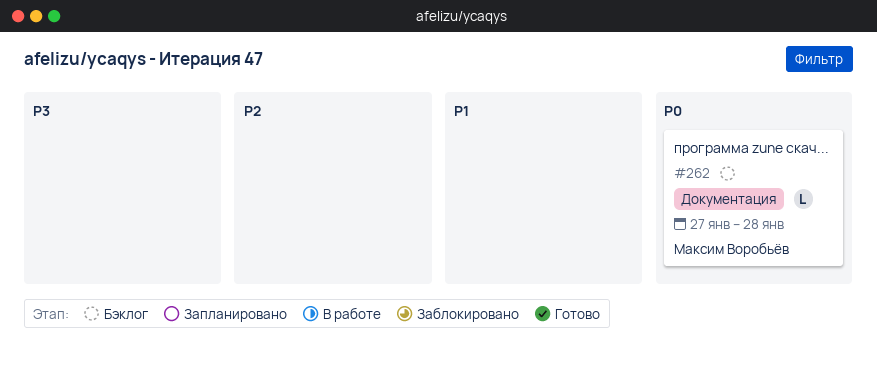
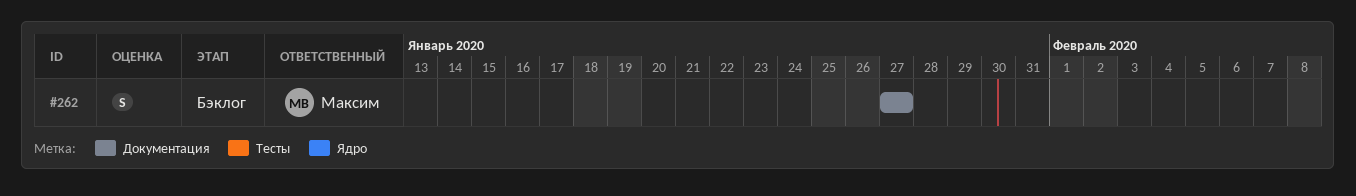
#262, estimate: L -> S
#262, due: Jan 28 -> Jan 27

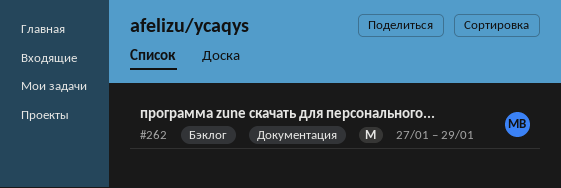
#262, estimate: S -> M
#262, due: Jan 27 -> Jan 29

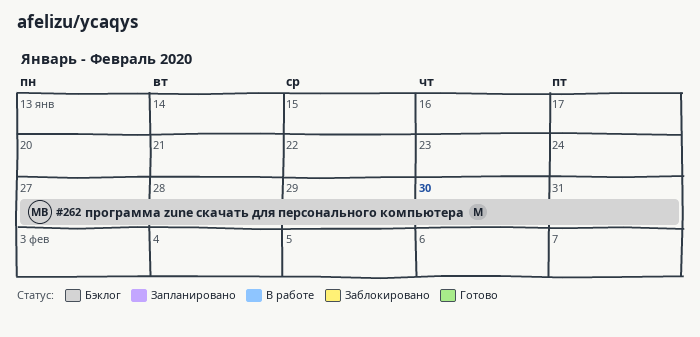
#262, due: Jan 29 -> Jan 31

